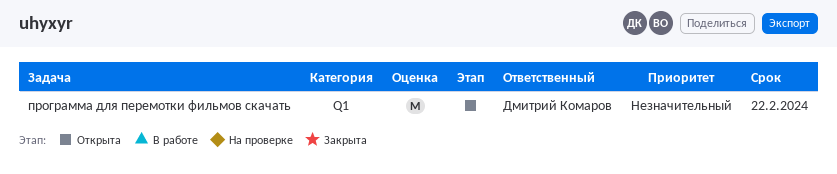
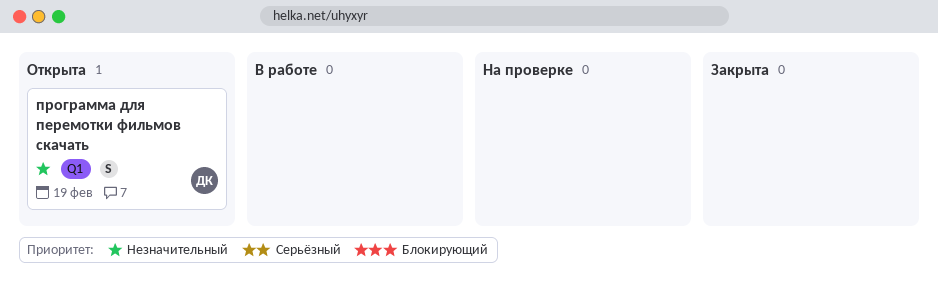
программа для перемотки фильмов скачать, estimate: M -> S
программа для перемотки фильмов скачать, due: Feb 22 -> Feb 19

